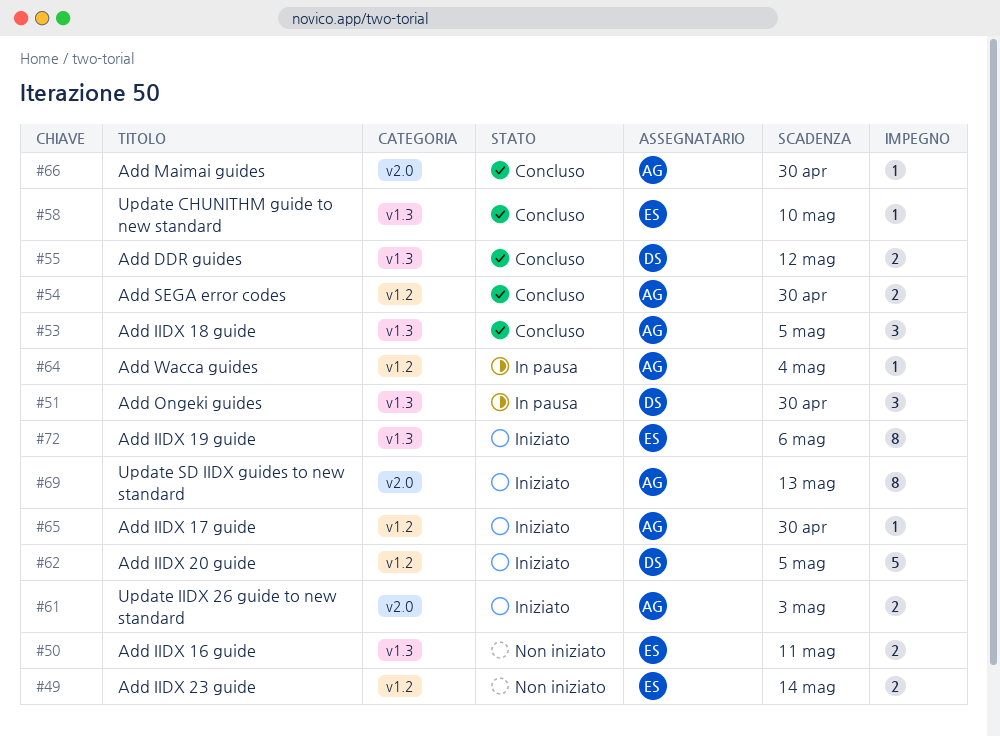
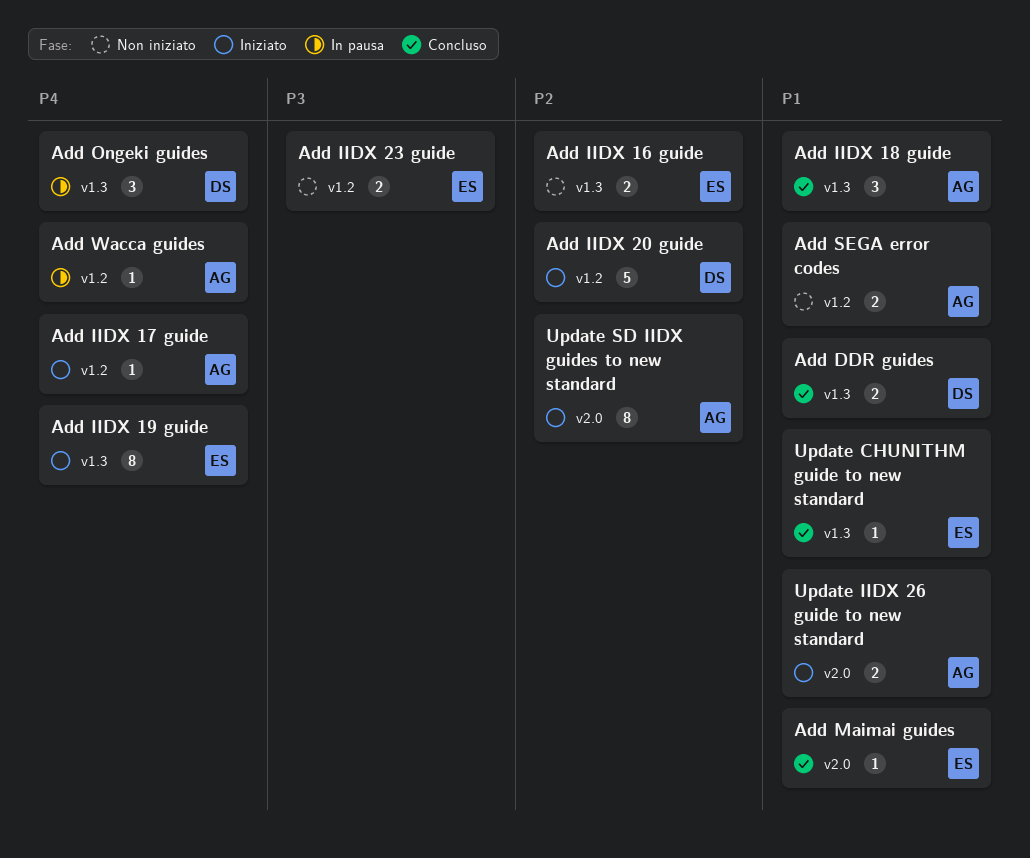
Add Maimai guides, owner: AG -> ES
Add SEGA error codes, status: Concluso -> Non iniziato

